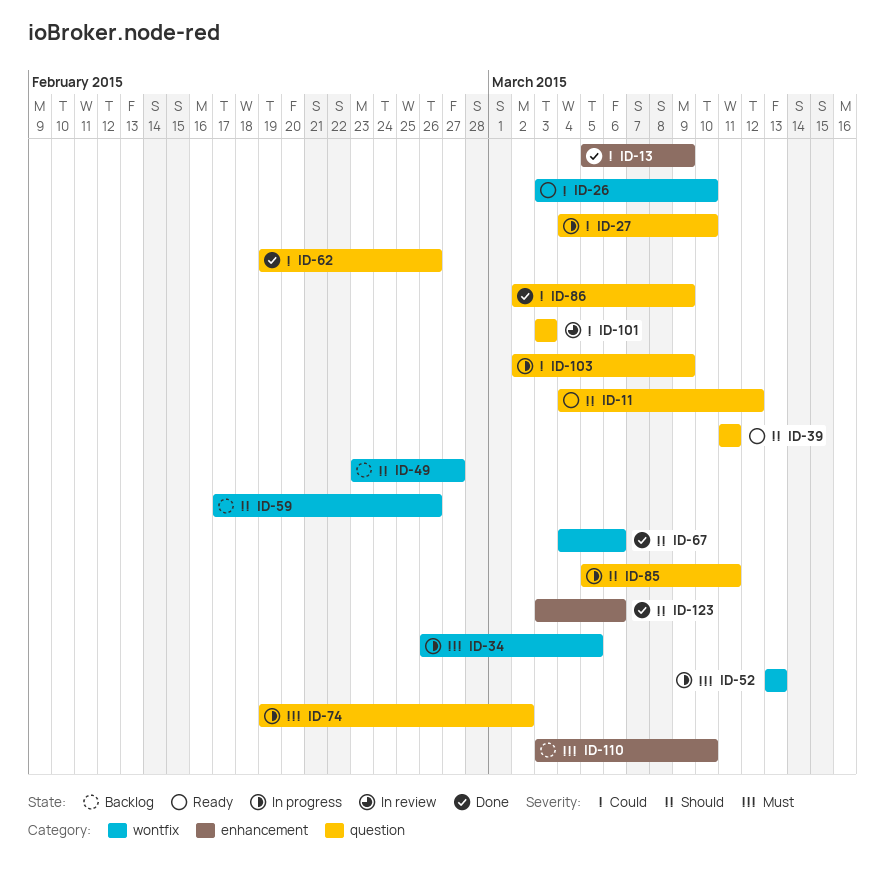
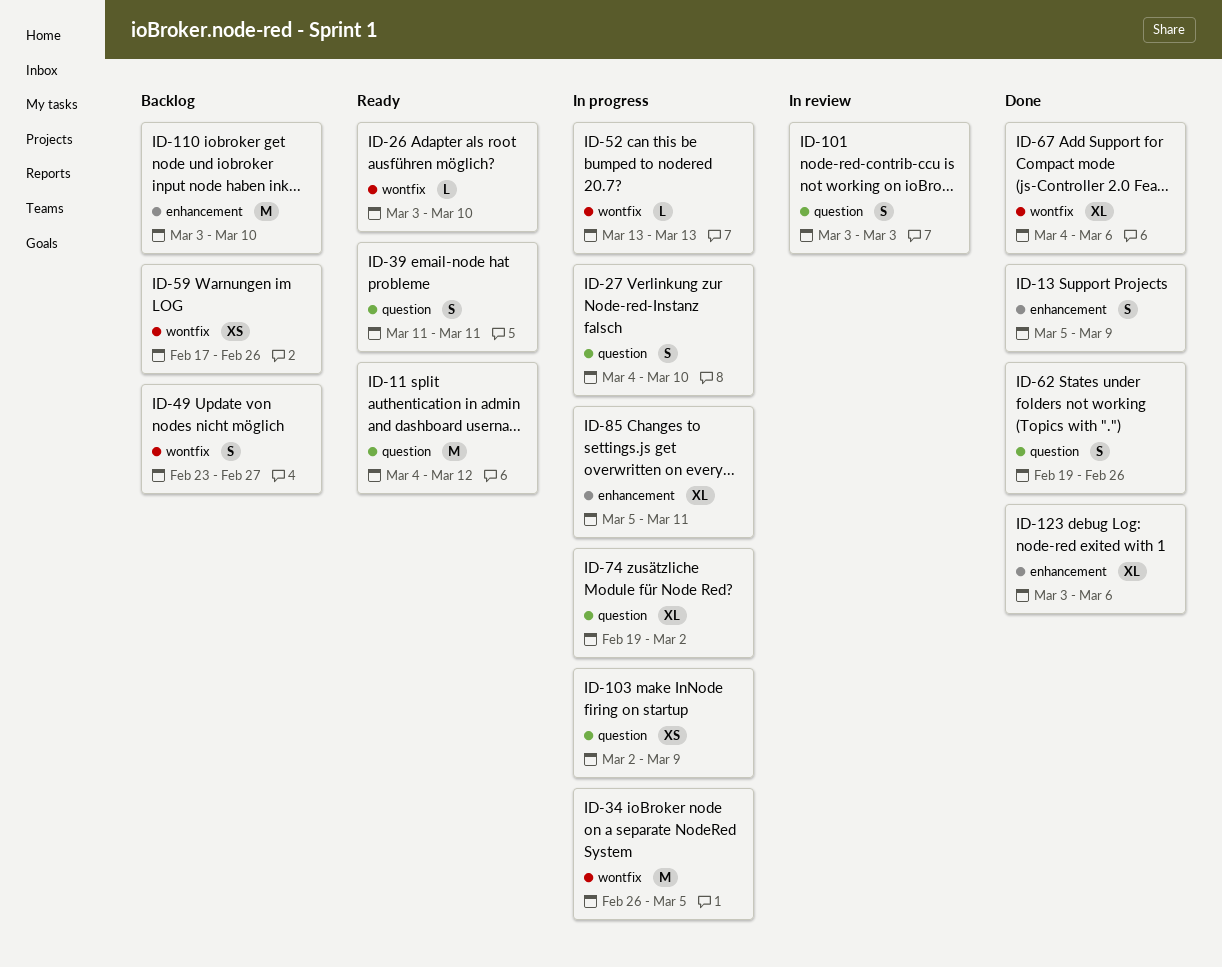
ID-85, label: question -> enhancement
ID-86: present -> none

